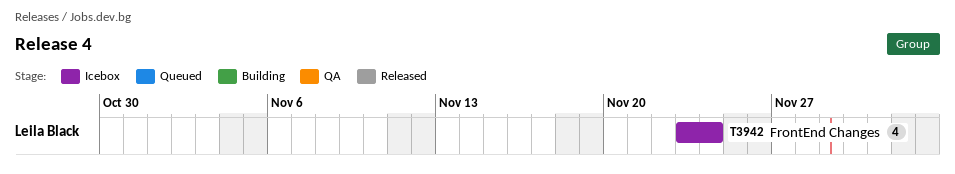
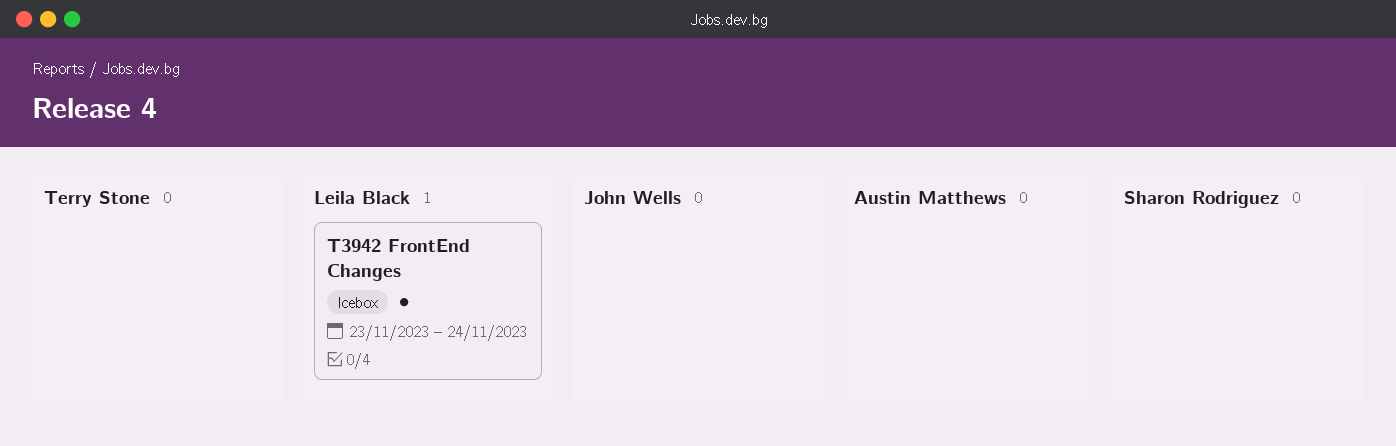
T3942, estimate: 4 -> 1

